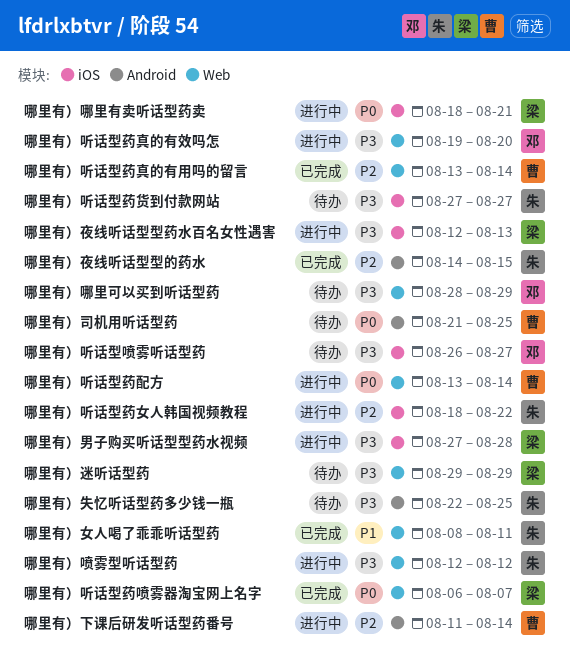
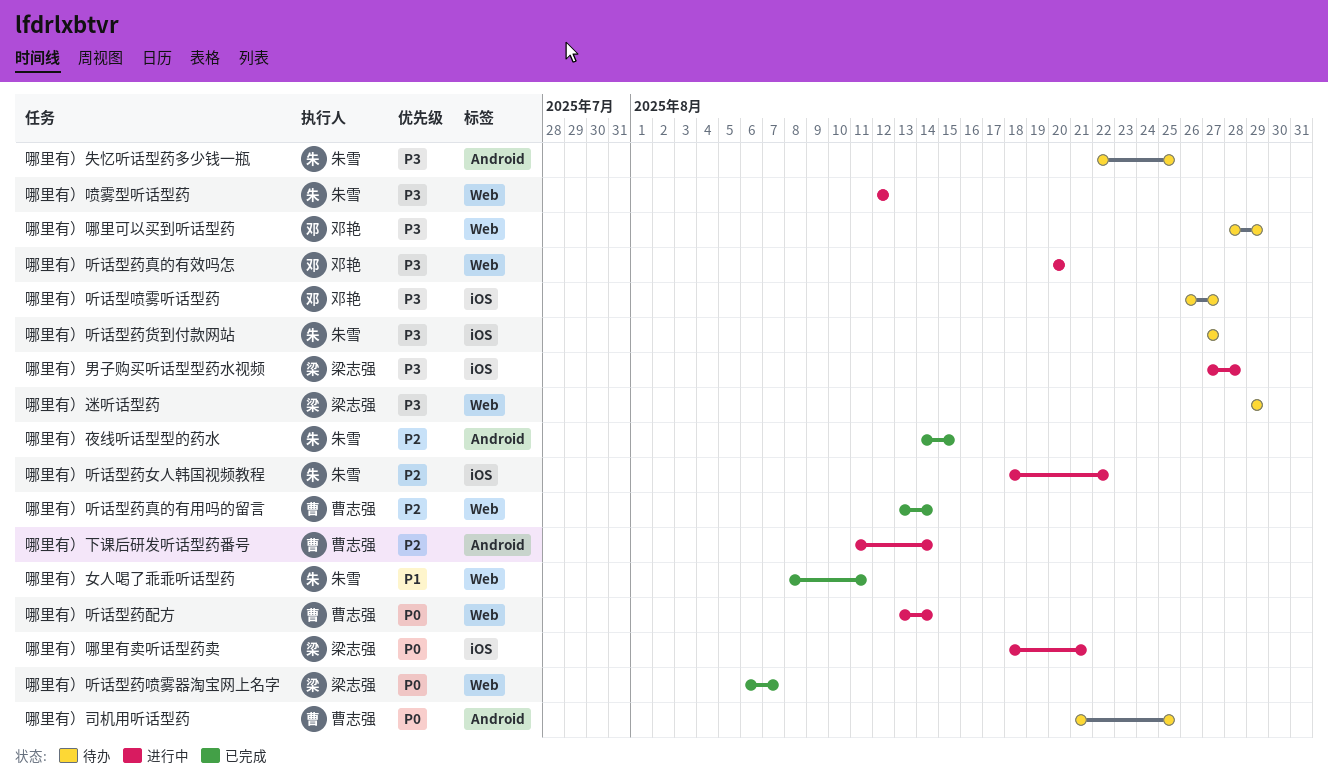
哪里有）听话型药真的有效吗怎, start: Aug 19 -> Aug 20
哪里有）夜线听话型型药水百名女性遇害: present -> none

